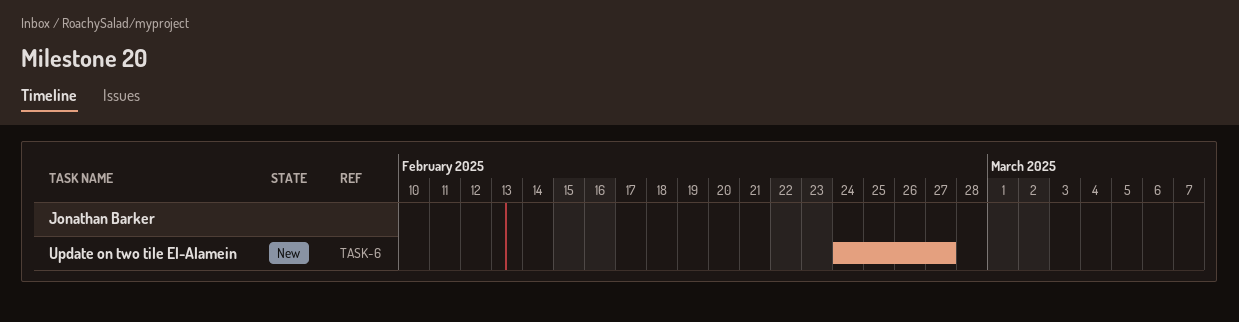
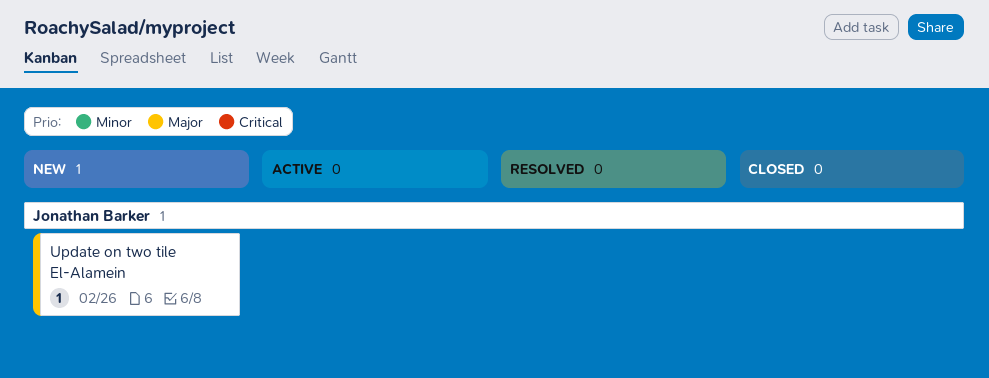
Update on two tile El-Alamein, due: Feb 27 -> Feb 26

